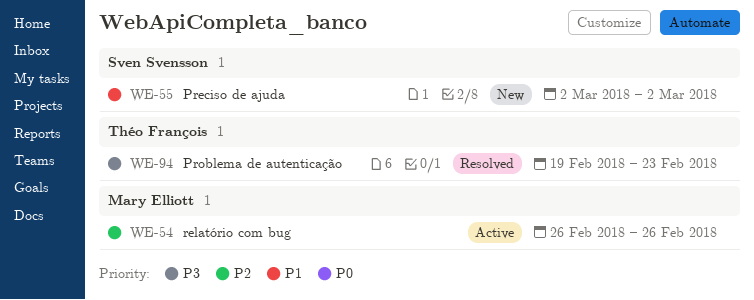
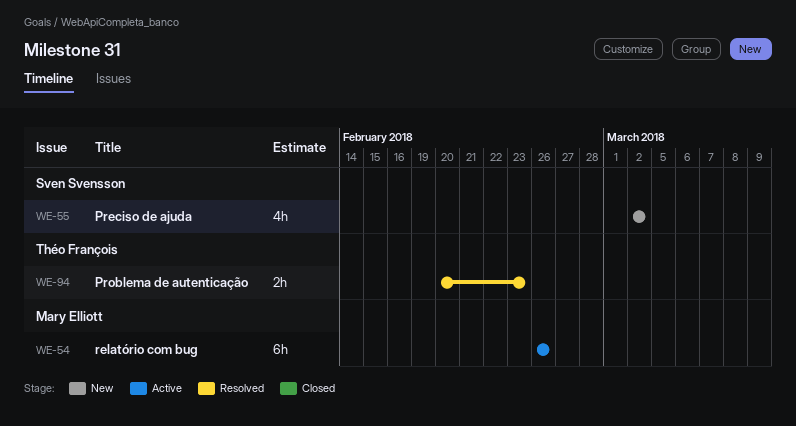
WE-94, start: Feb 19 -> Feb 20

